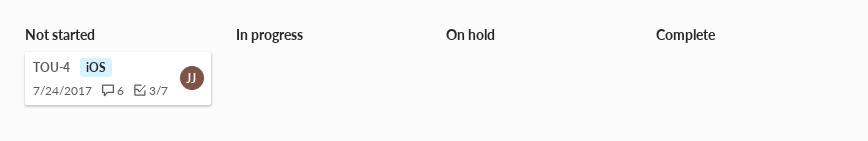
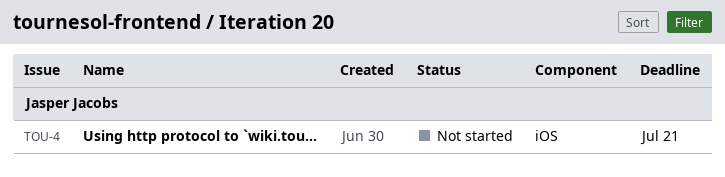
TOU-4, due: Jul 24 -> Jul 21

